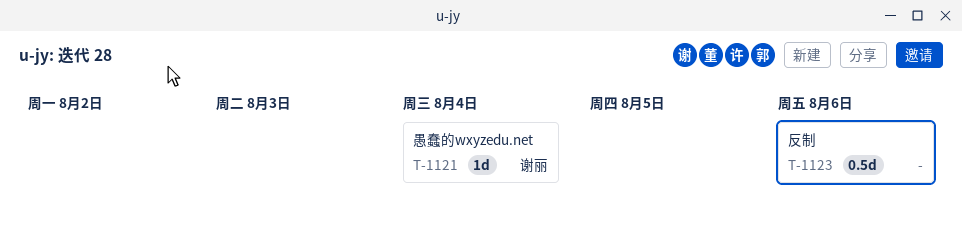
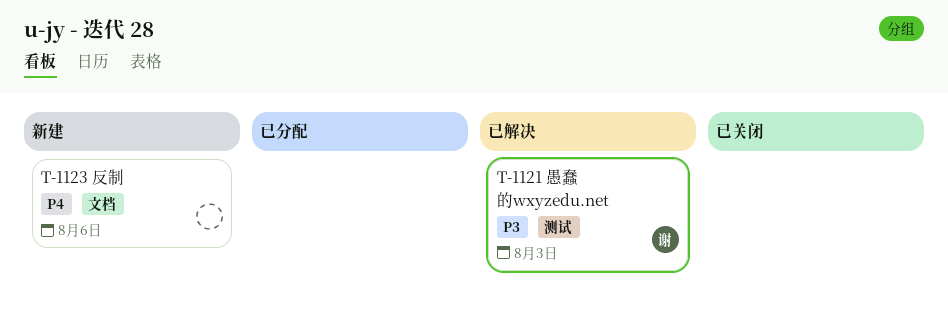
T-1121, due: Aug 4 -> Aug 3

